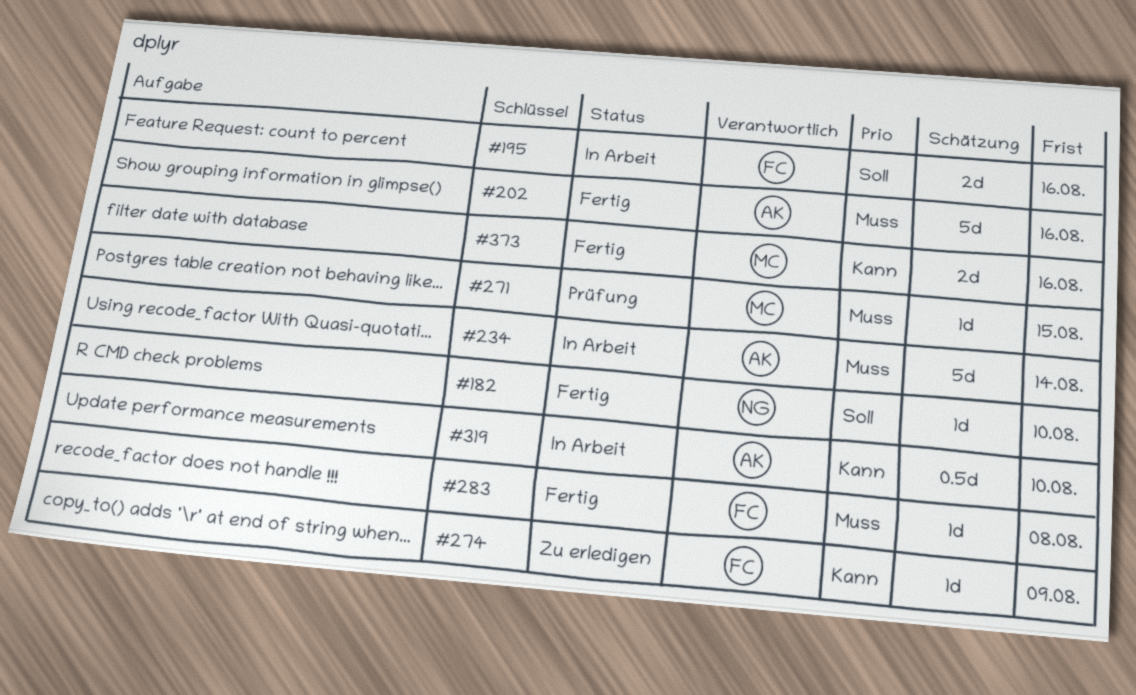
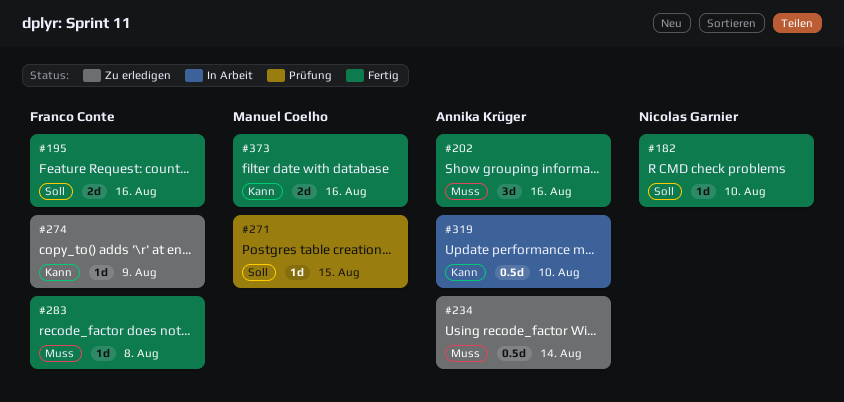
#195, status: In Arbeit -> Fertig
#202, estimate: 5d -> 3d
#234, status: In Arbeit -> Zu erledigen
#234, estimate: 5d -> 0.5d
#271, priority: Muss -> Soll

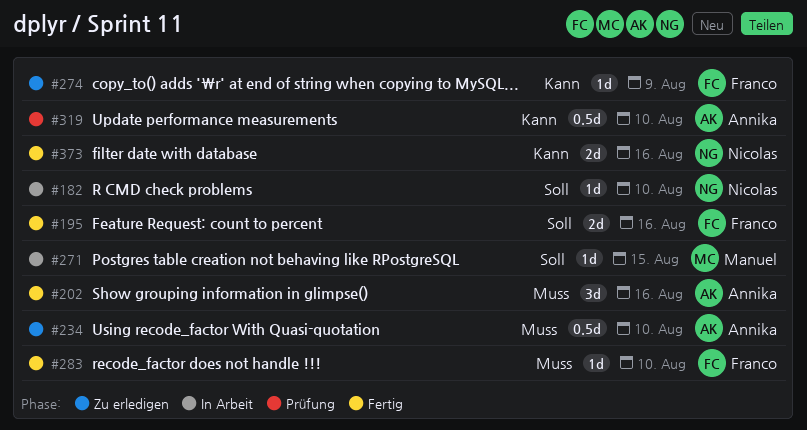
#182, status: Fertig -> In Arbeit
#234, due: Aug 14 -> Aug 10
#271, status: Prüfung -> In Arbeit
#283, due: Aug 8 -> Aug 10
#319, status: In Arbeit -> Prüfung
#373, owner: Manuel Coelho -> Nicolas Garnier

